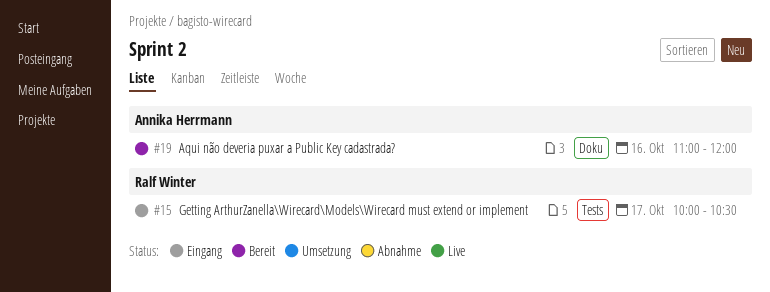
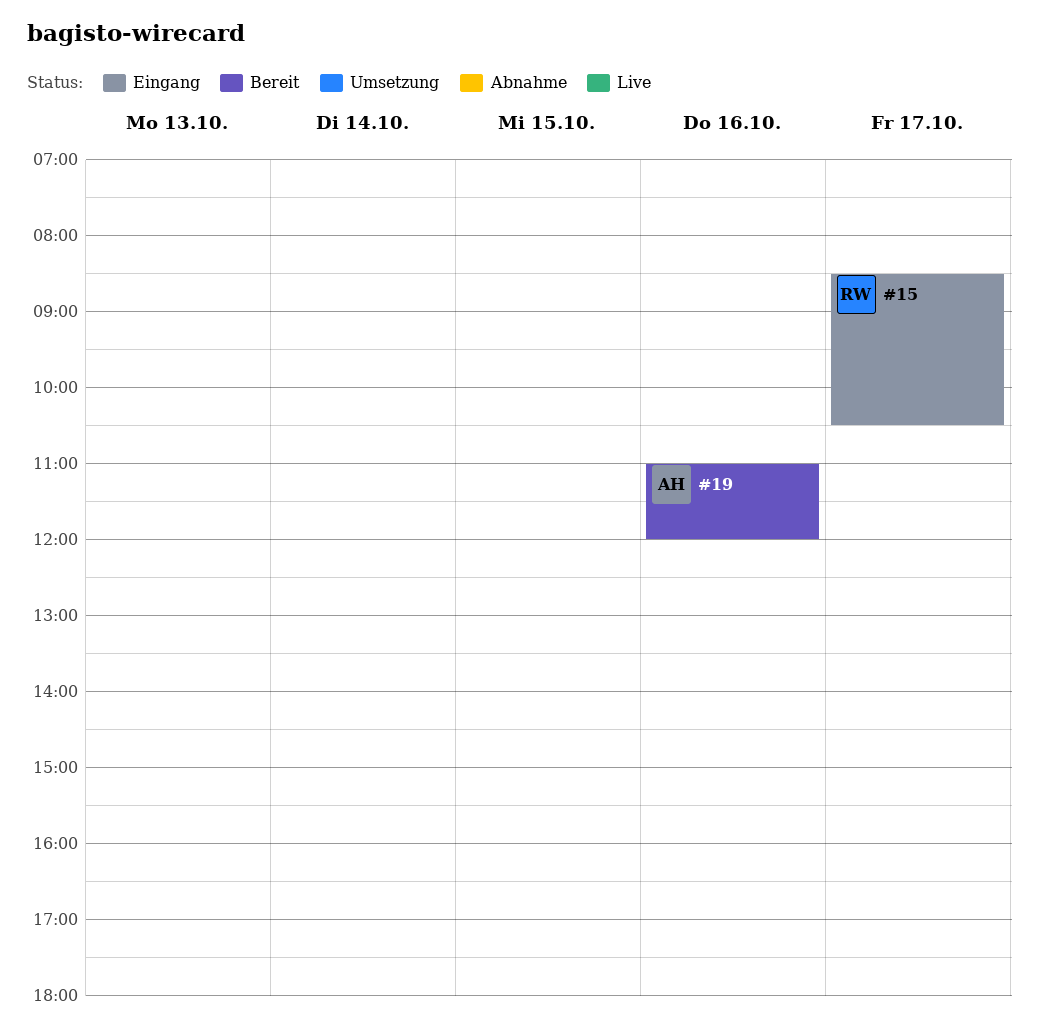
#15, begins: 10:00 -> 08:30

